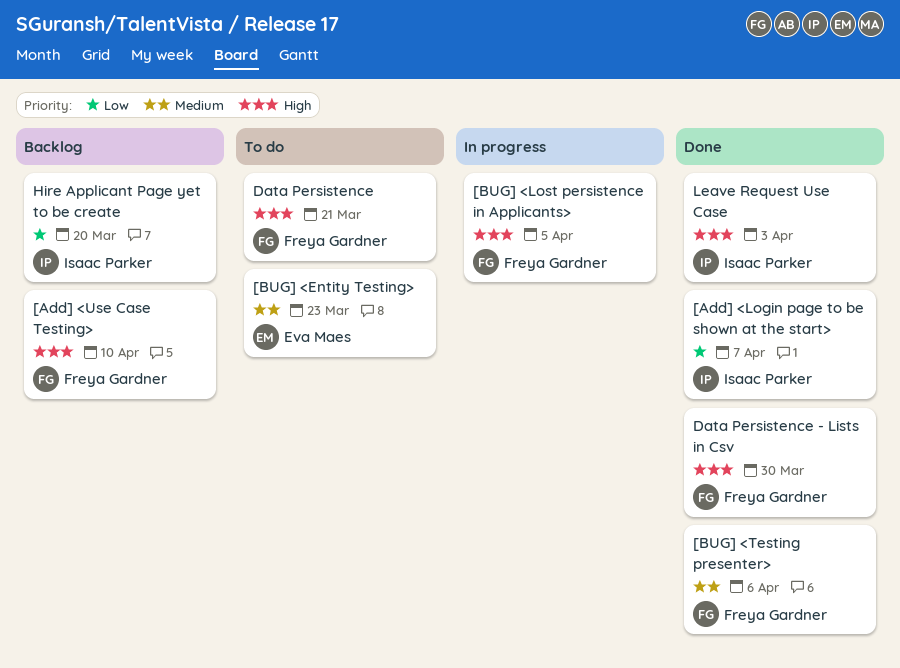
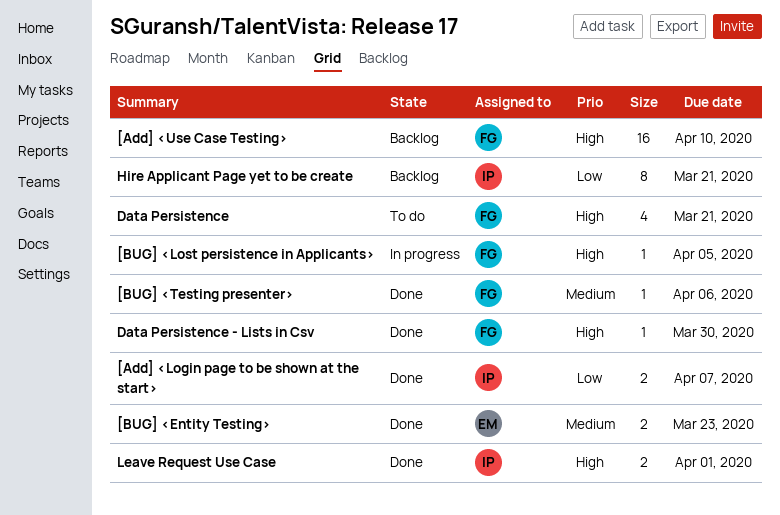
[BUG] <Entity Testing>, status: To do -> Done
Hire Applicant Page yet to be create, due: Mar 20 -> Mar 21
Leave Request Use Case, due: Apr 3 -> Apr 1

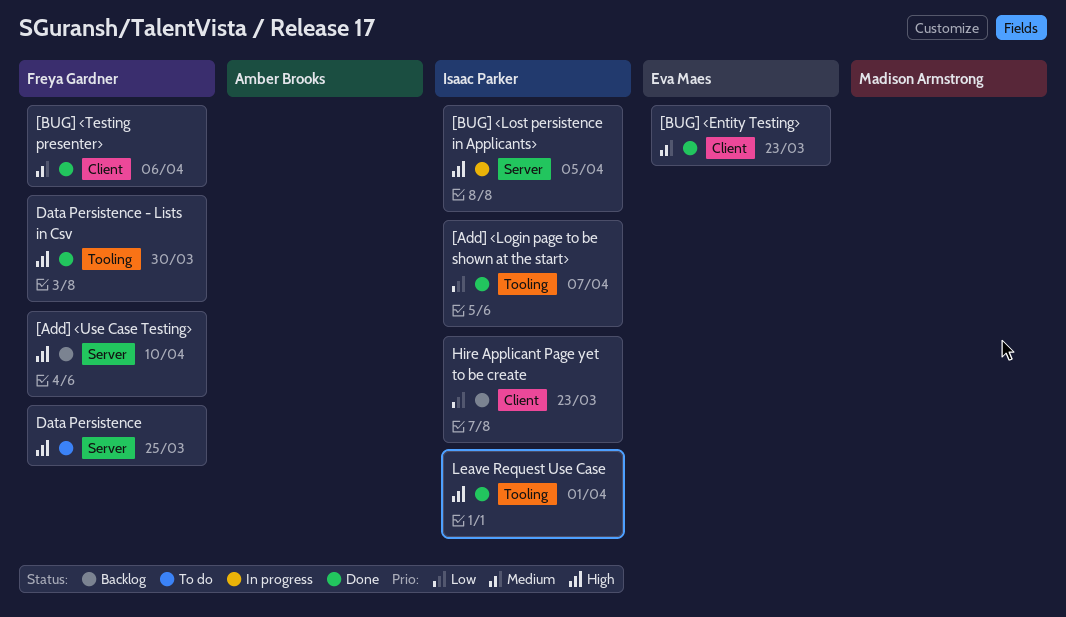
[BUG] <Lost persistence in Applicants>, owner: Freya Gardner -> Isaac Parker
Data Persistence, due: Mar 21 -> Mar 25
Hire Applicant Page yet to be create, due: Mar 21 -> Mar 23

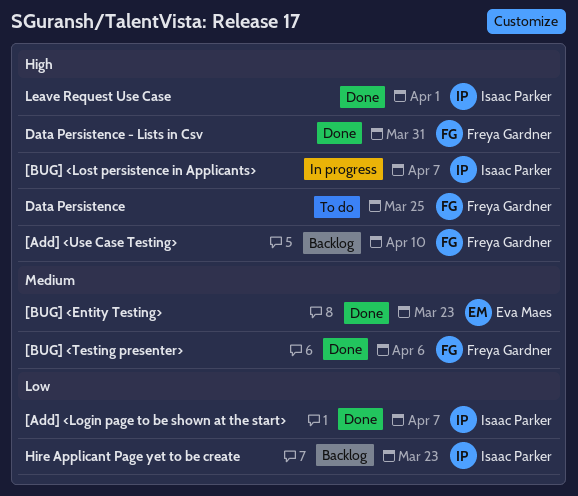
[BUG] <Lost persistence in Applicants>, due: Apr 5 -> Apr 7
Data Persistence - Lists in Csv, due: Mar 30 -> Mar 31

